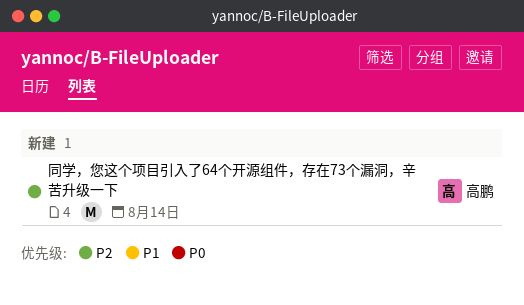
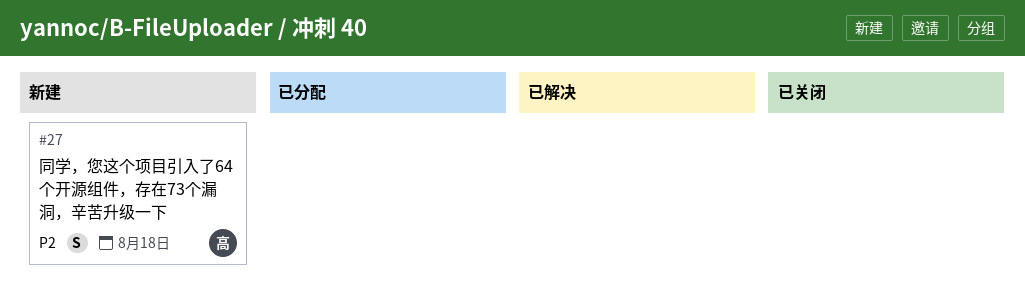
同学，您这个项目引入了64个开源组件，存在73个漏洞，辛苦升级一下, estimate: M -> S
同学，您这个项目引入了64个开源组件，存在73个漏洞，辛苦升级一下, due: Aug 14 -> Aug 18

